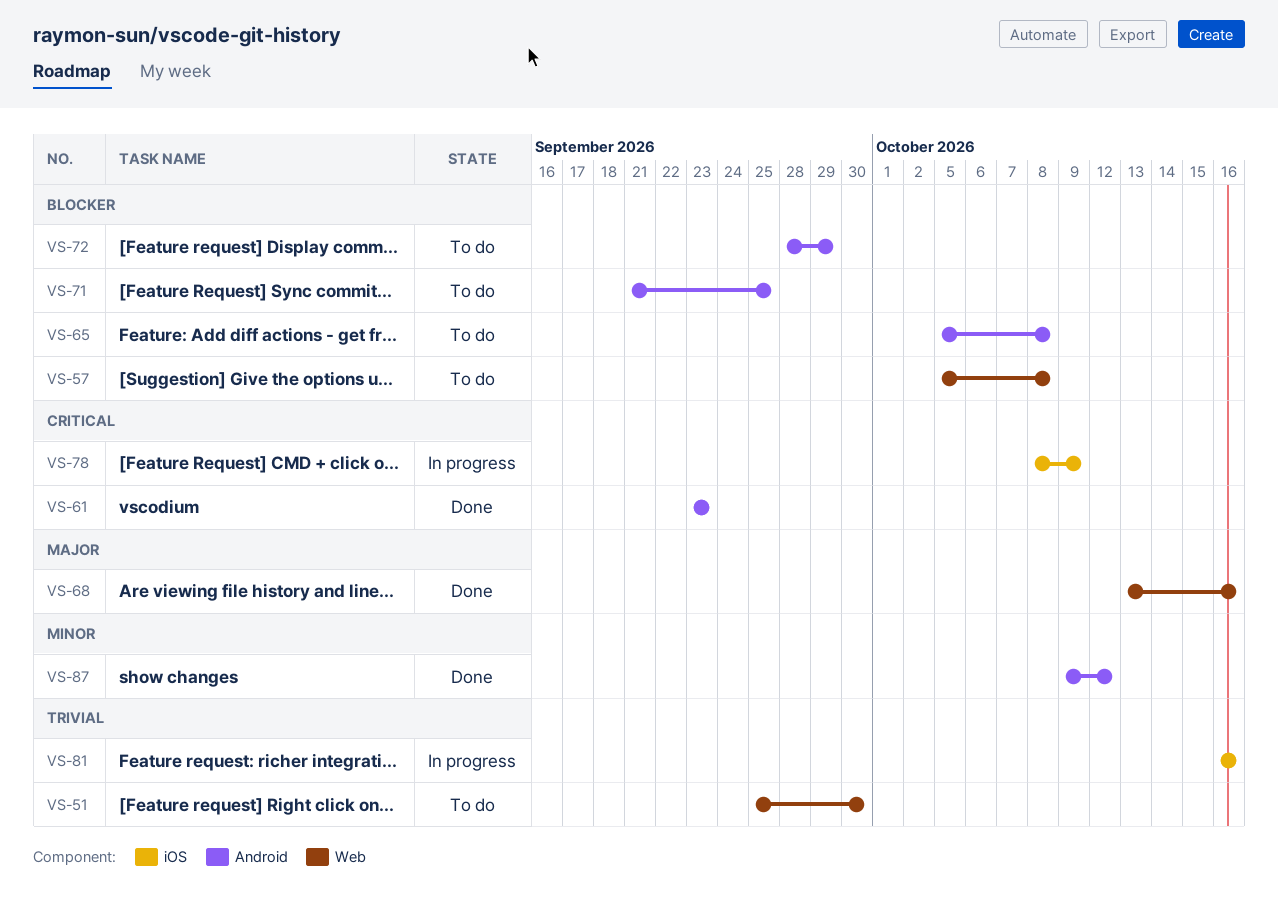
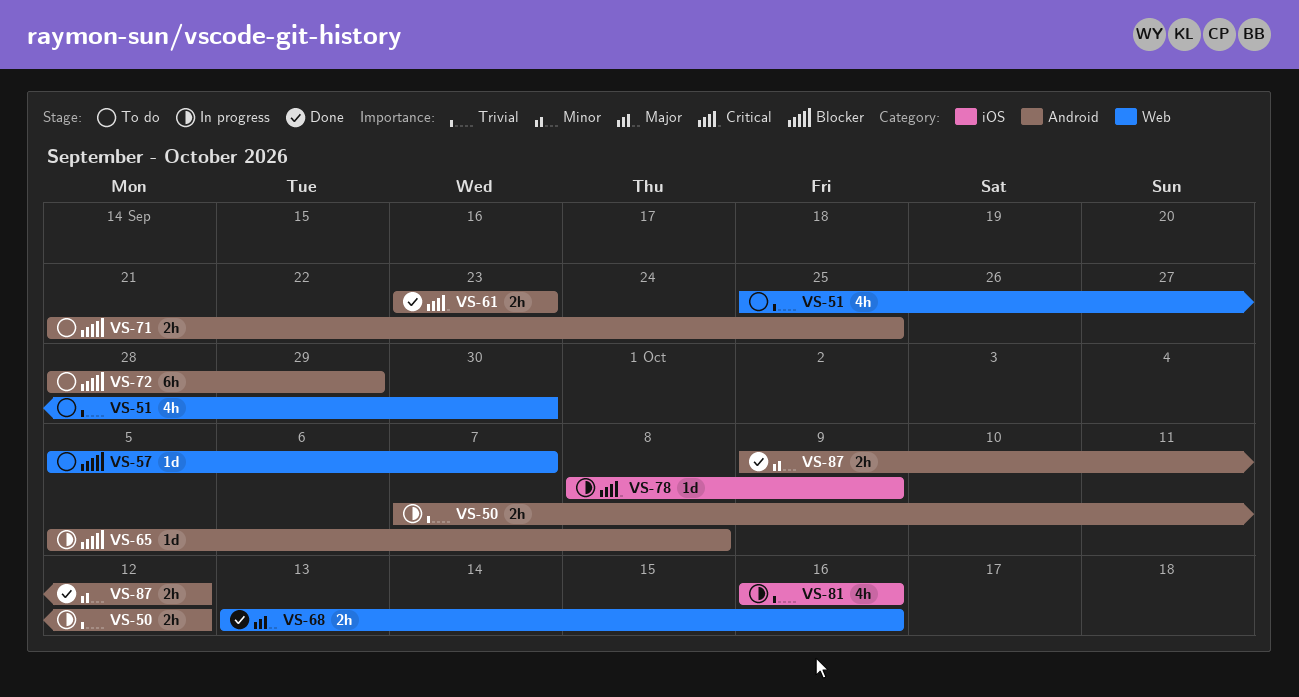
VS-50: none -> present
VS-57, due: Oct 8 -> Oct 7
VS-65, status: To do -> In progress

